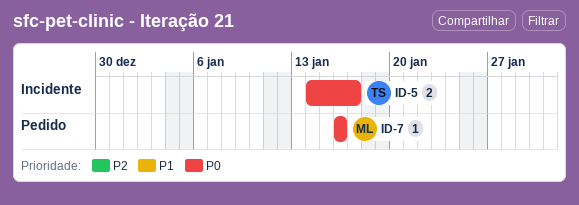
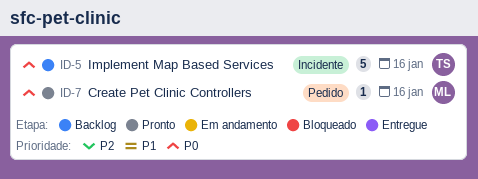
ID-5, estimate: 2 -> 5
ID-5, due: Jan 17 -> Jan 16

